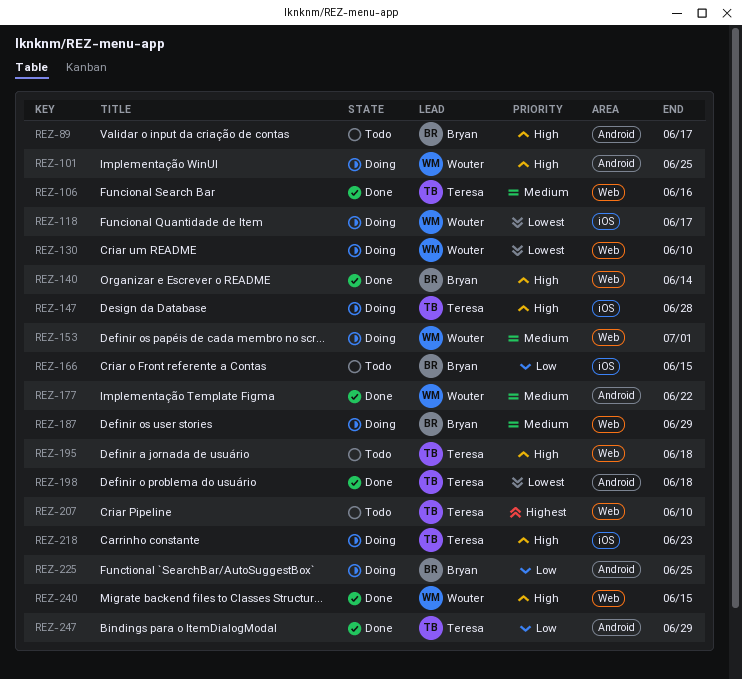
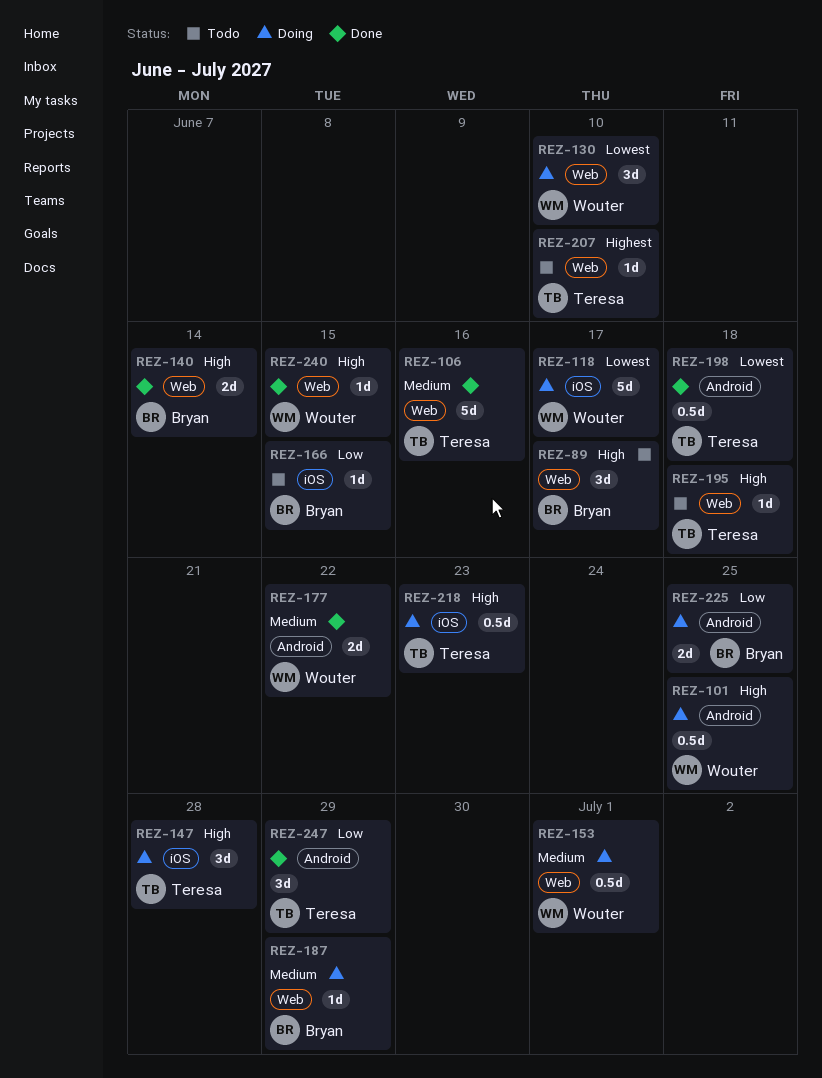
REZ-89, label: Android -> Web

